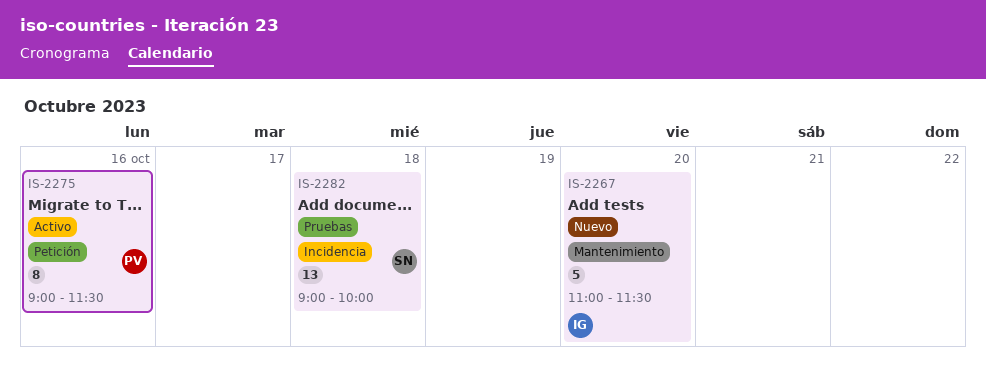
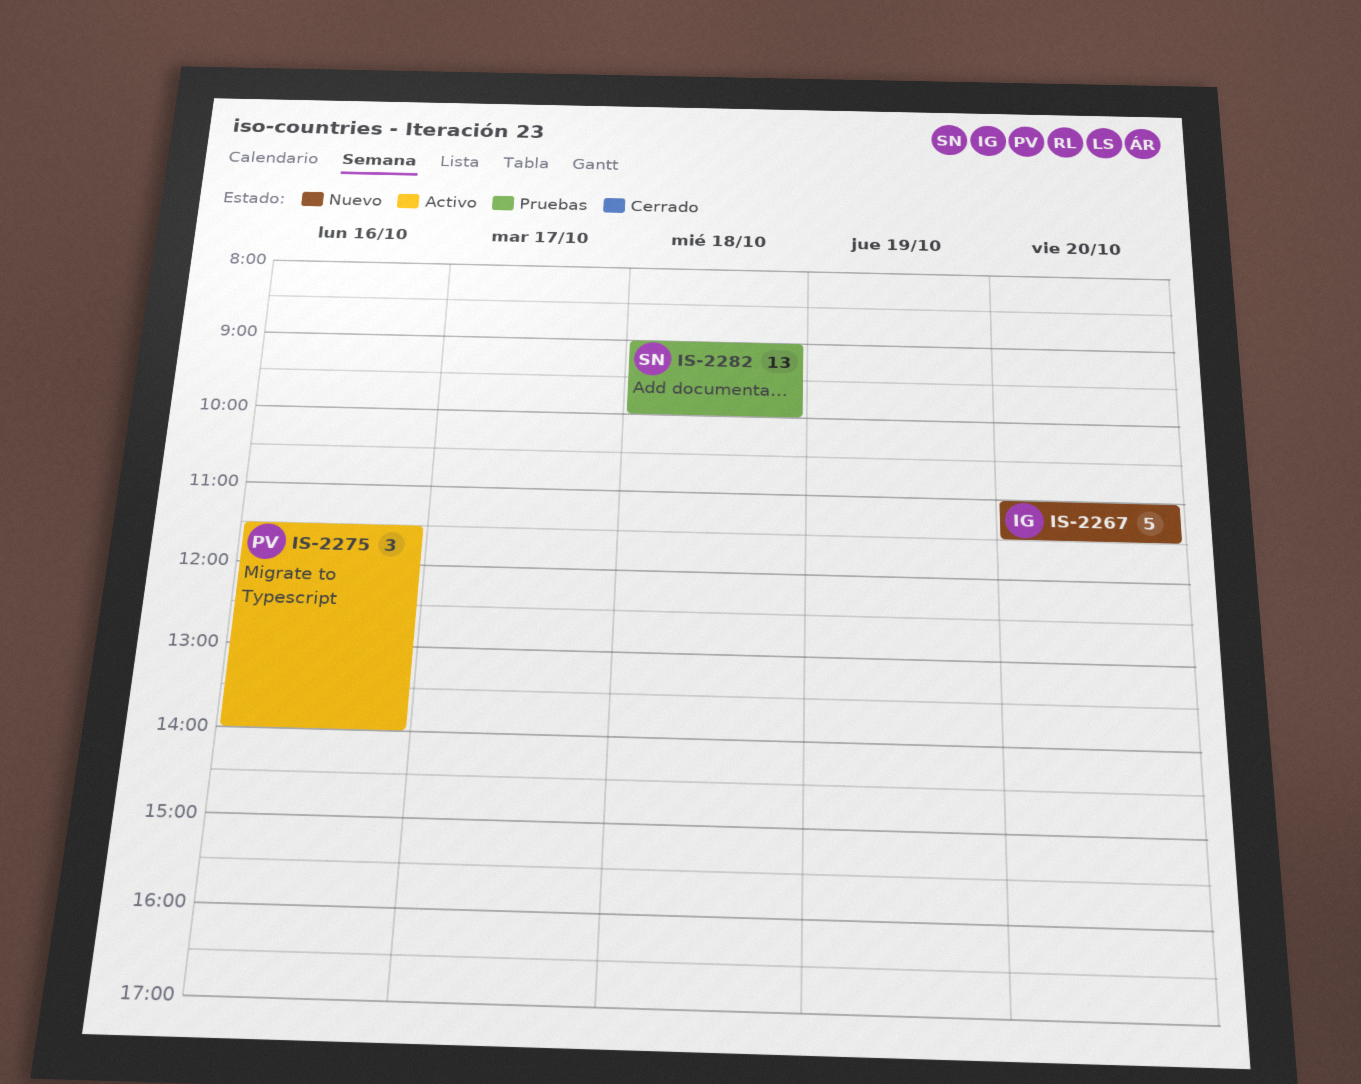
IS-2275, estimate: 8 -> 3
IS-2275, begins: 09:00 -> 11:30
IS-2275, ends: 11:30 -> 14:00

